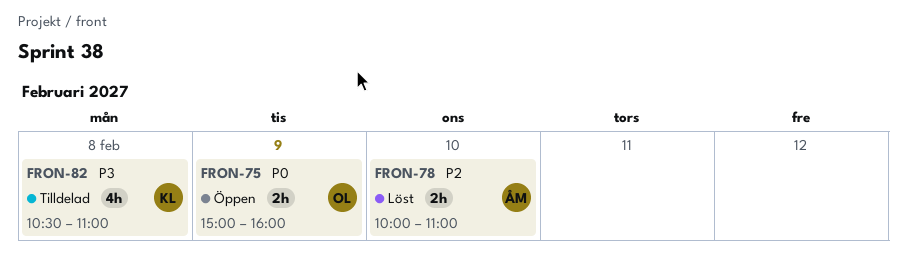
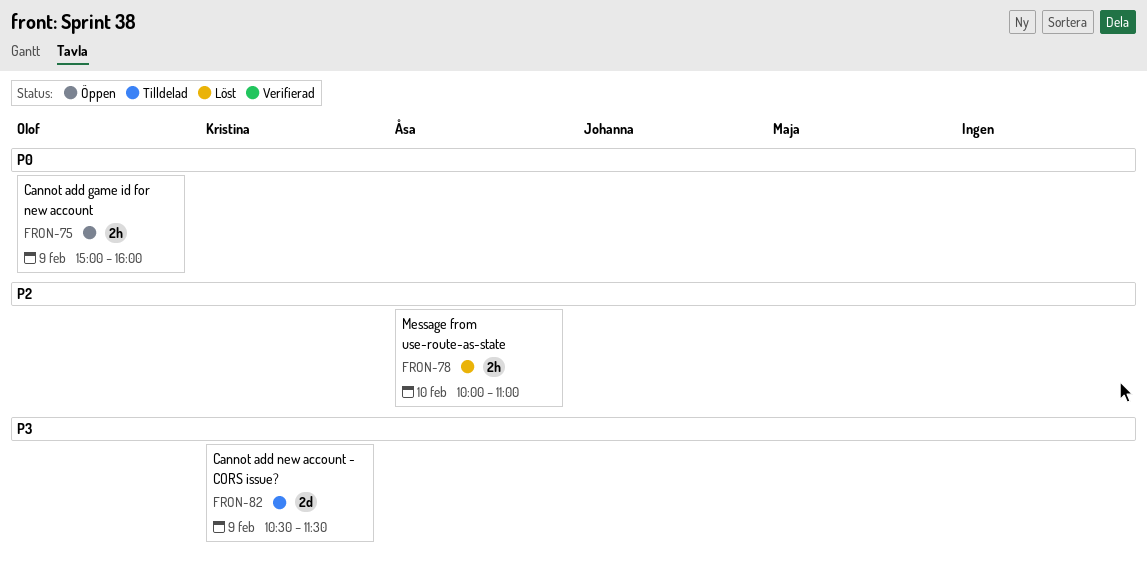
FRON-82, estimate: 4h -> 2d
FRON-82, day: Feb 8 -> Feb 9
FRON-82, ends: 11:00 -> 11:30

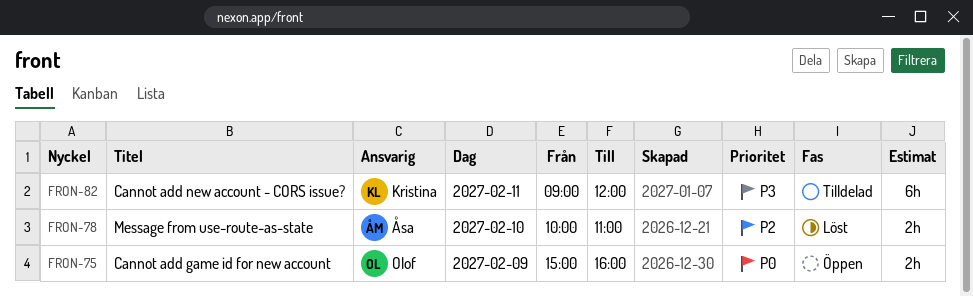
FRON-82, estimate: 2d -> 6h
FRON-82, day: Feb 9 -> Feb 11
FRON-82, begins: 10:30 -> 09:00
FRON-82, ends: 11:30 -> 12:00

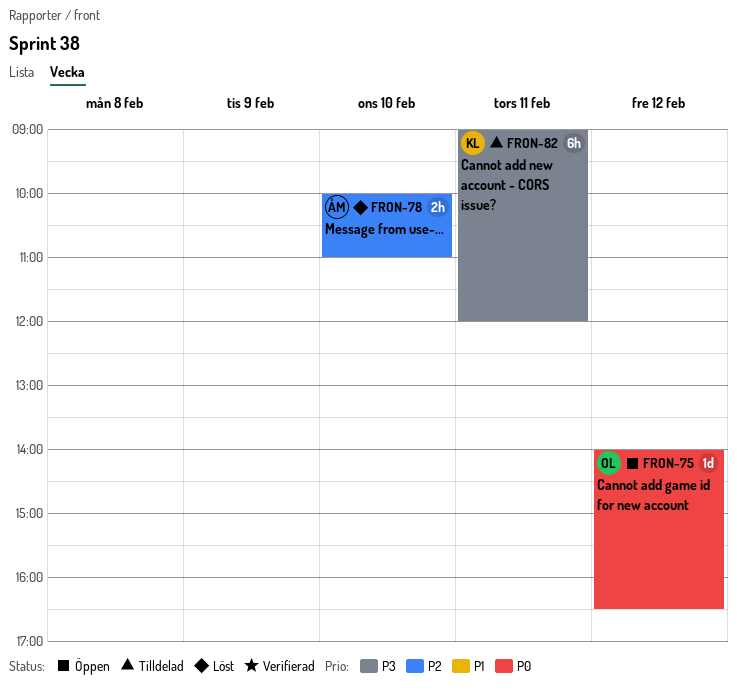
FRON-75, estimate: 2h -> 1d
FRON-75, day: Feb 9 -> Feb 12
FRON-75, begins: 15:00 -> 14:00
FRON-75, ends: 16:00 -> 16:30

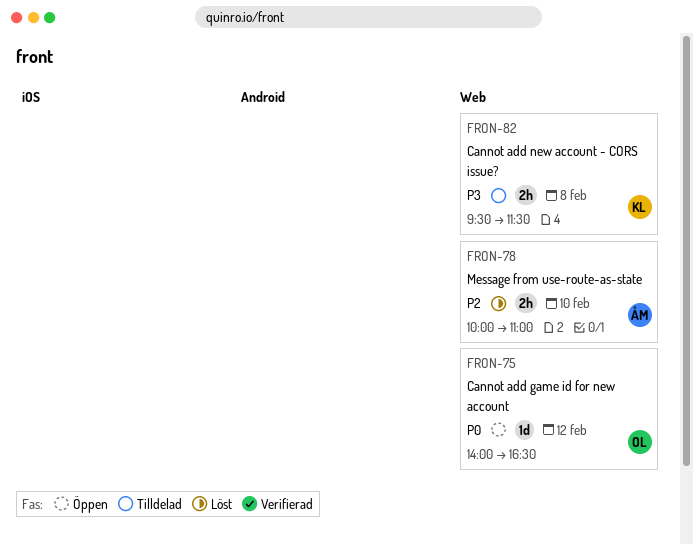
FRON-82, estimate: 6h -> 2h
FRON-82, day: Feb 11 -> Feb 8
FRON-82, begins: 09:00 -> 09:30
FRON-82, ends: 12:00 -> 11:30

